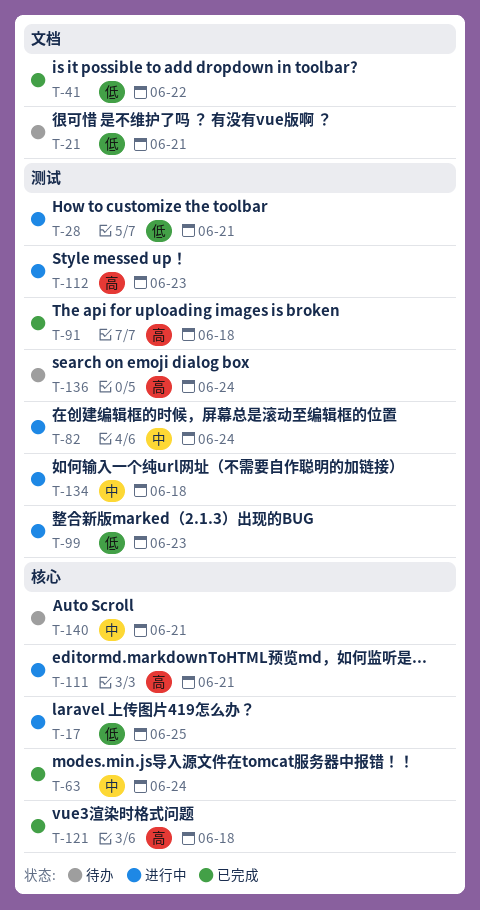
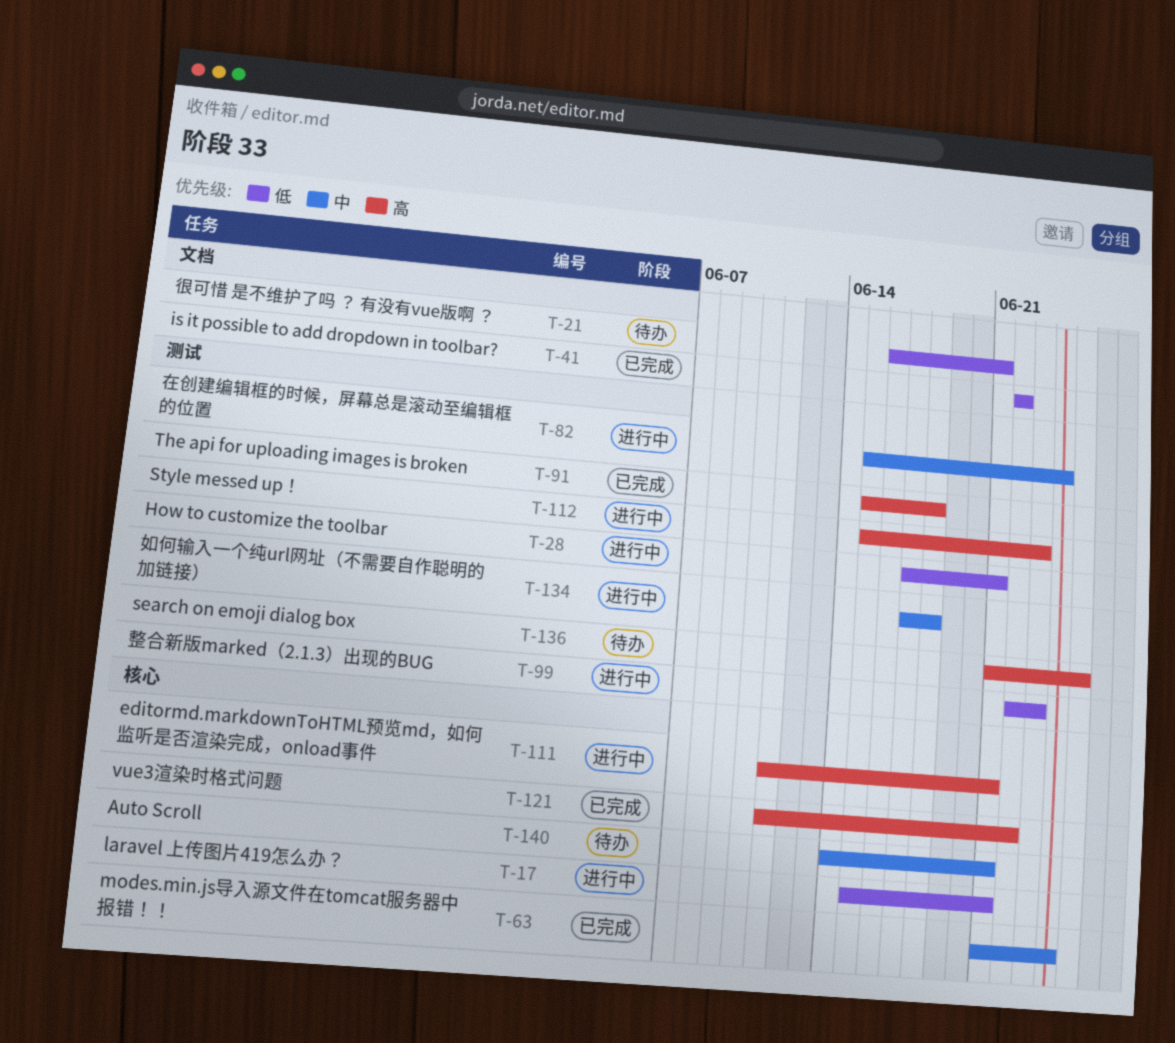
T-17, due: Jun 25 -> Jun 21
T-121, due: Jun 18 -> Jun 22
T-136, due: Jun 24 -> Jun 25

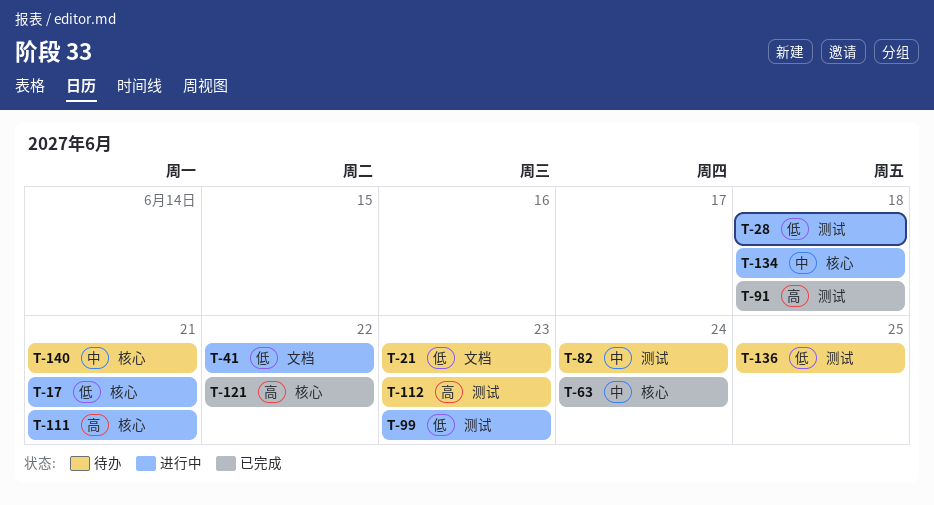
T-21, due: Jun 21 -> Jun 23
T-28, due: Jun 21 -> Jun 18
T-41, status: 已完成 -> 进行中
T-82, status: 进行中 -> 待办
T-112, status: 进行中 -> 待办
T-134, label: 测试 -> 核心
T-136, priority: 高 -> 低

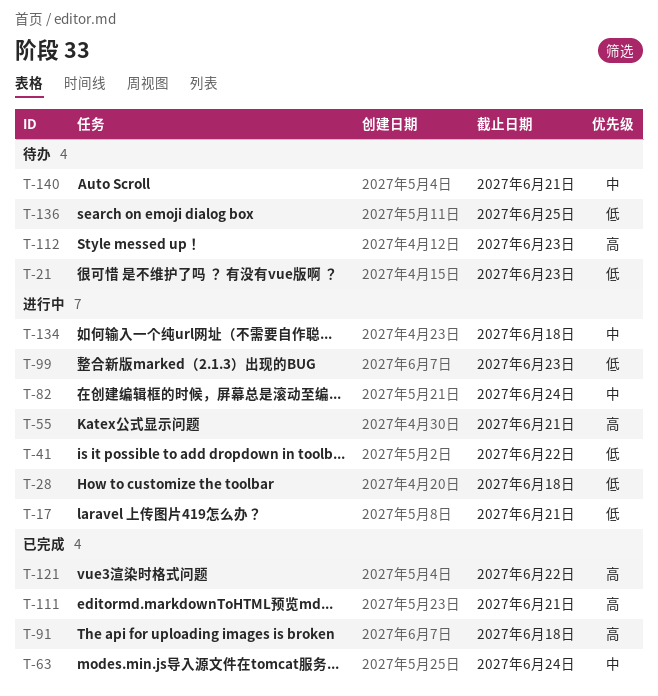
T-55: none -> present
T-82, status: 待办 -> 进行中
T-111, status: 进行中 -> 已完成

